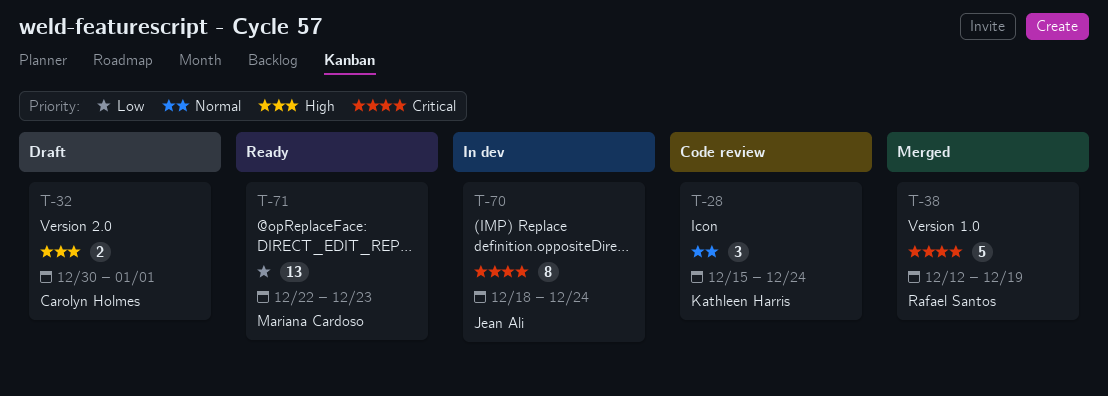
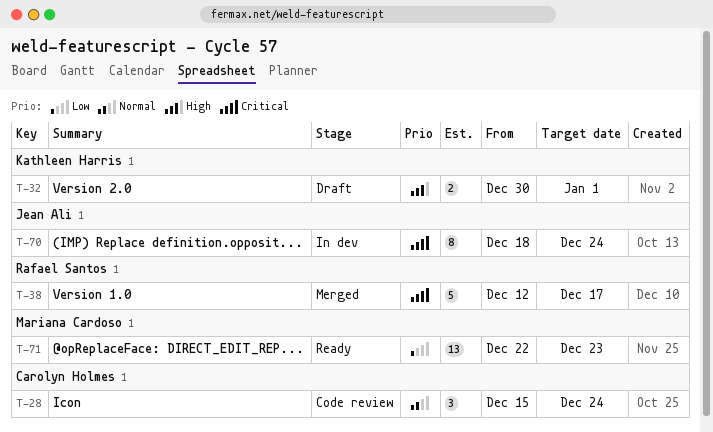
T-28, owner: Kathleen Harris -> Carolyn Holmes
T-32, owner: Carolyn Holmes -> Kathleen Harris
T-38, due: Dec 19 -> Dec 17

